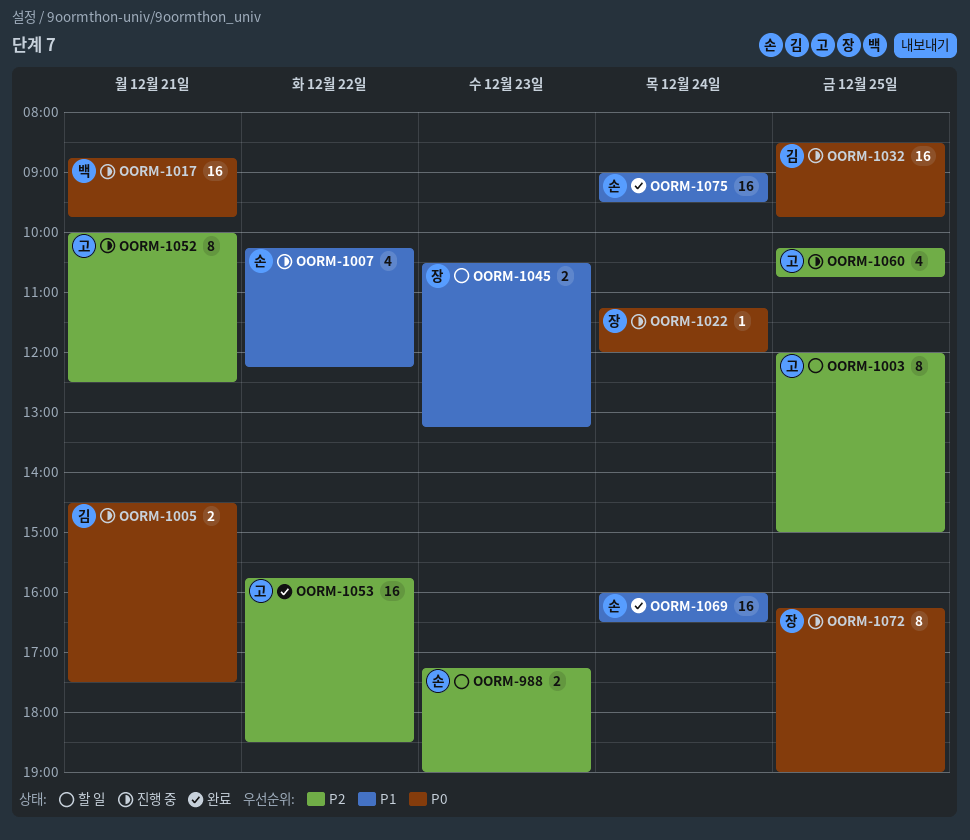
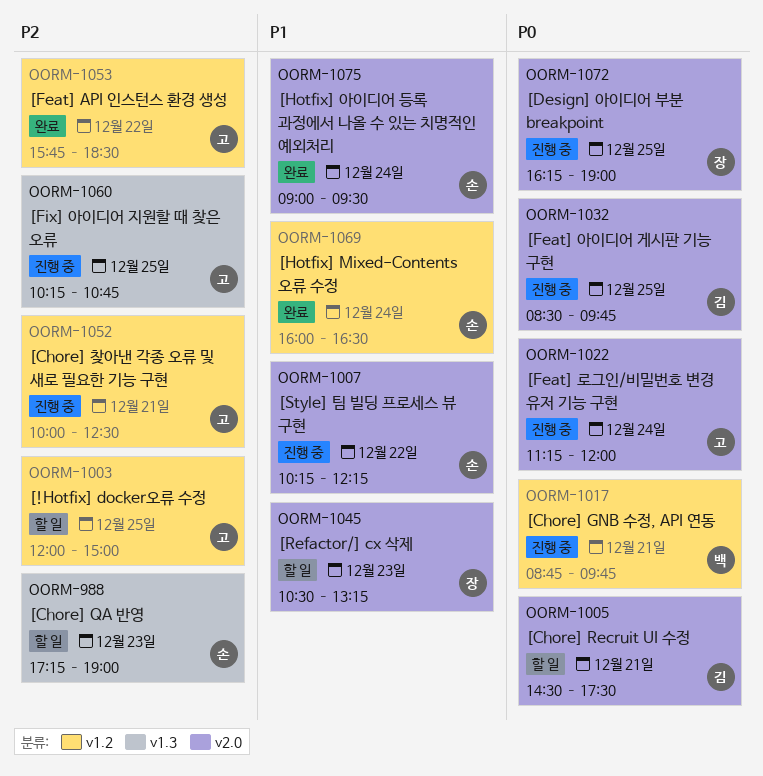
OORM-1005, status: 진행 중 -> 할 일
OORM-1022, owner: 장 -> 고

